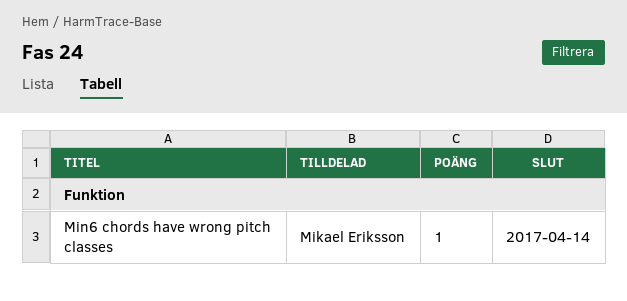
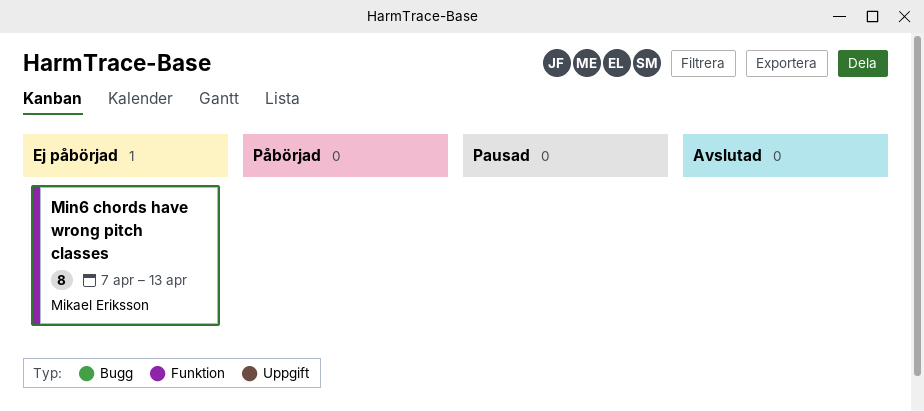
Min6 chords have wrong pitch classes, estimate: 1 -> 8
Min6 chords have wrong pitch classes, due: Apr 14 -> Apr 13

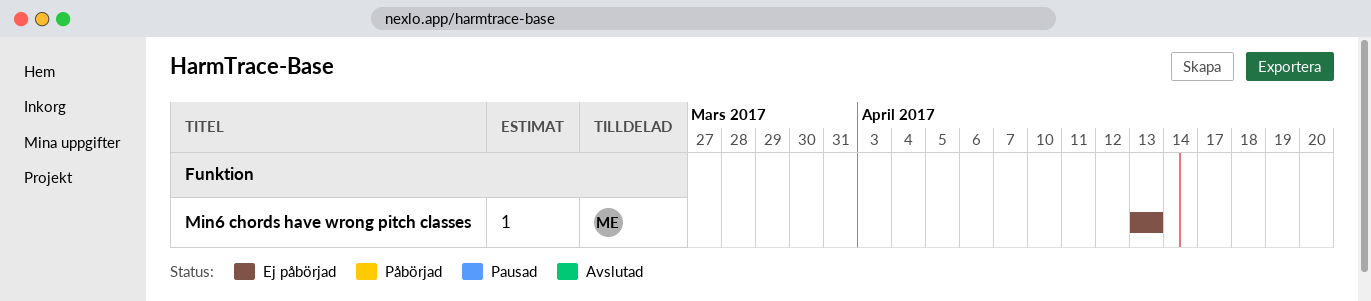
Min6 chords have wrong pitch classes, estimate: 8 -> 1
Min6 chords have wrong pitch classes, start: Apr 7 -> Apr 13

